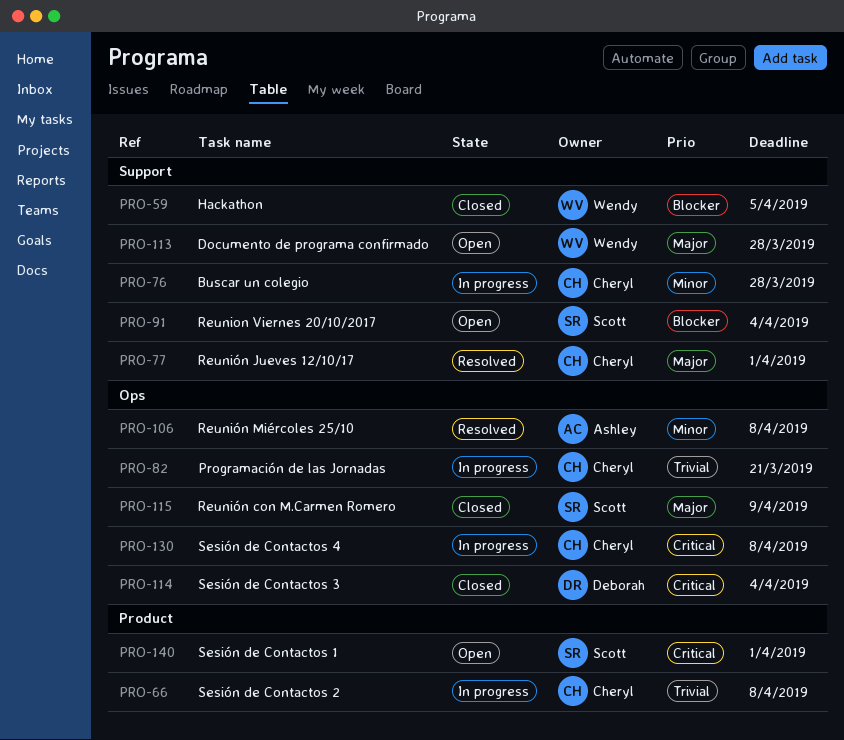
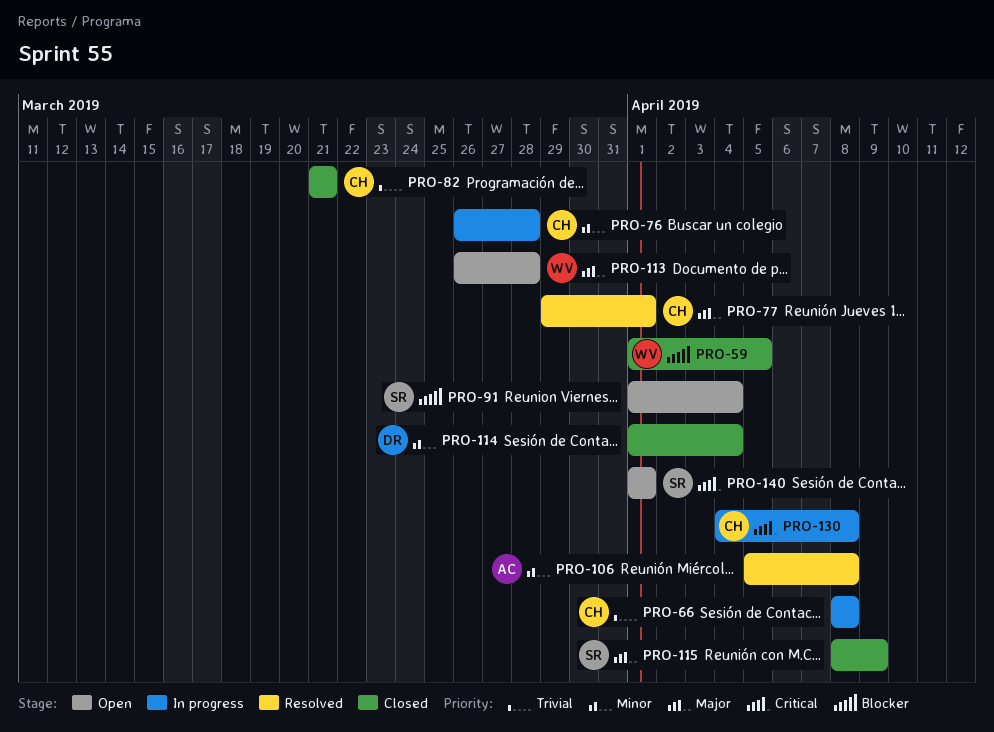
PRO-82, status: In progress -> Closed
PRO-114, priority: Critical -> Minor

